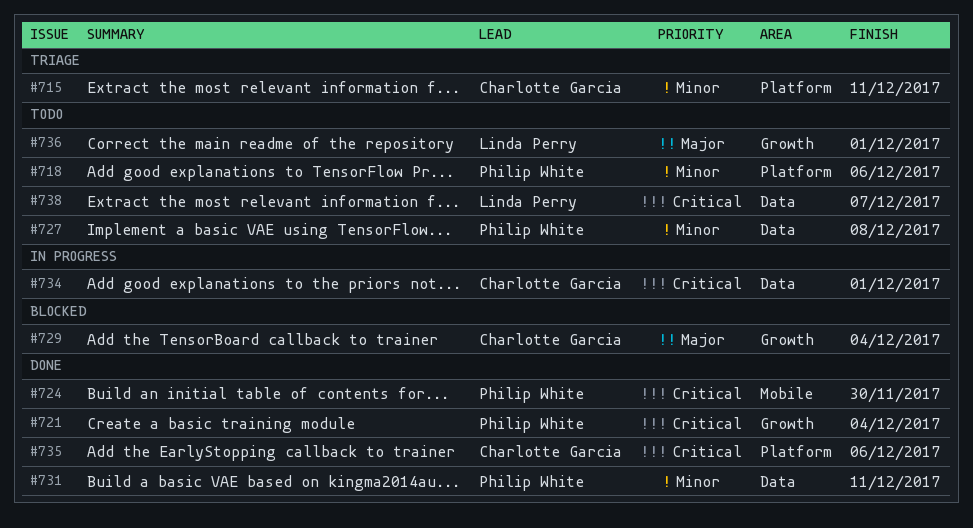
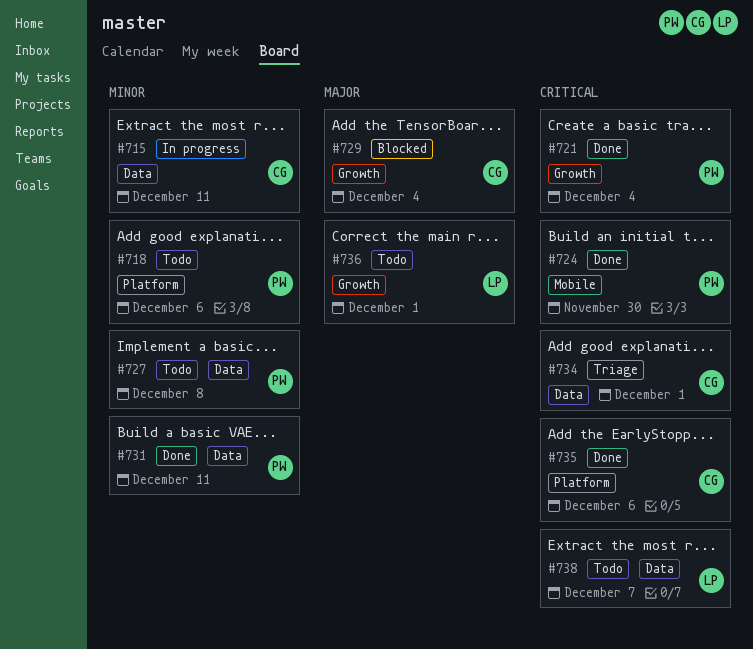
#715, status: Triage -> In progress
#715, label: Platform -> Data
#734, status: In progress -> Triage

